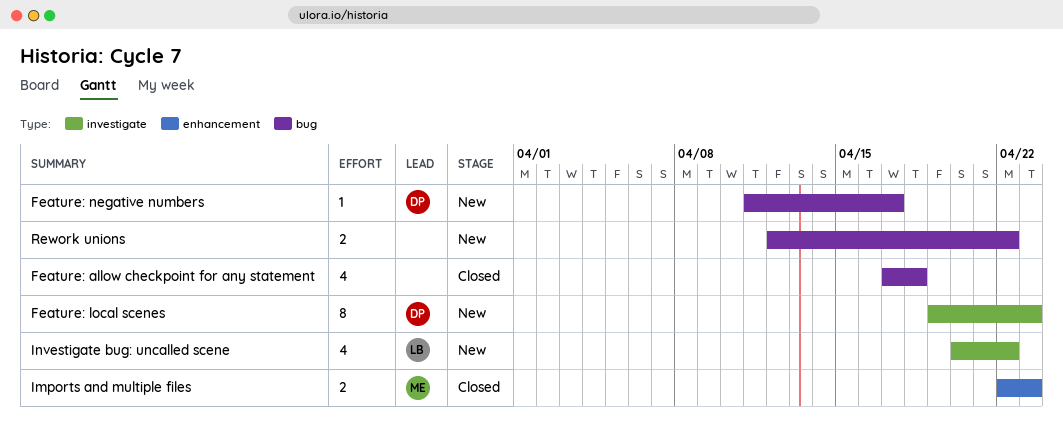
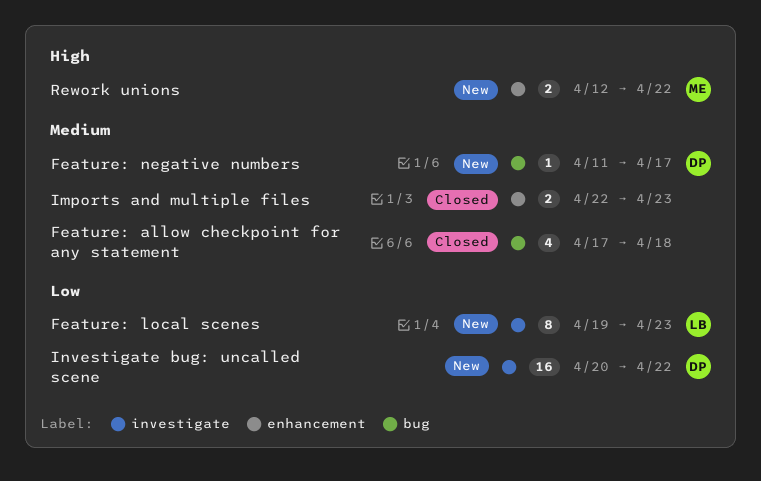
Feature: local scenes, owner: DP -> LB
Imports and multiple files, owner: ME -> none
Investigate bug: uncalled scene, owner: LB -> DP
Investigate bug: uncalled scene, estimate: 4 -> 16
Rework unions, owner: none -> ME
Rework unions, label: bug -> enhancement

